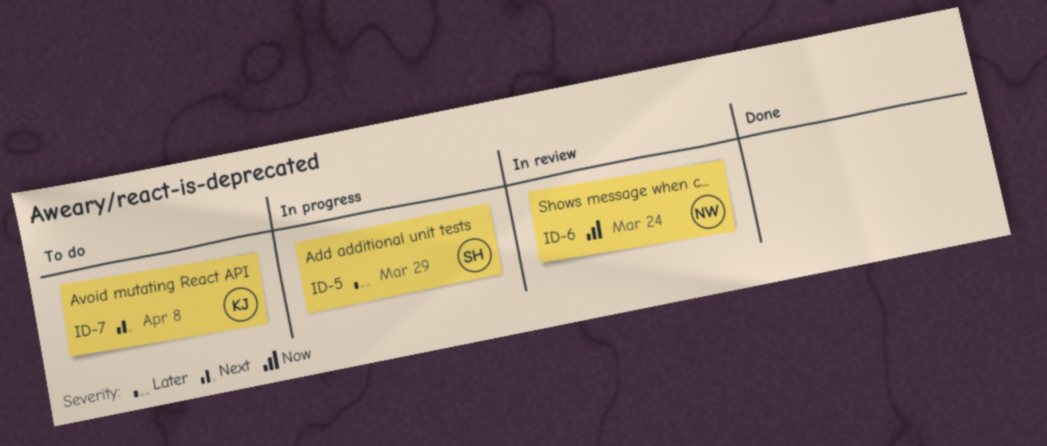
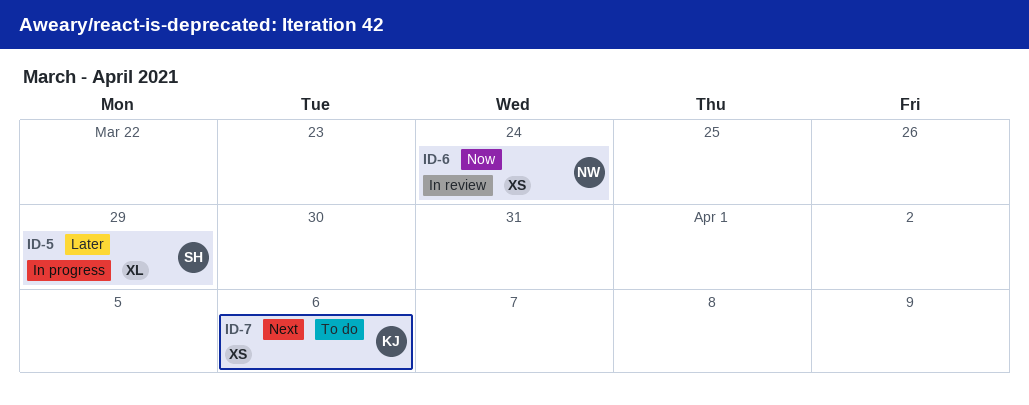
ID-7, due: Apr 8 -> Apr 6

